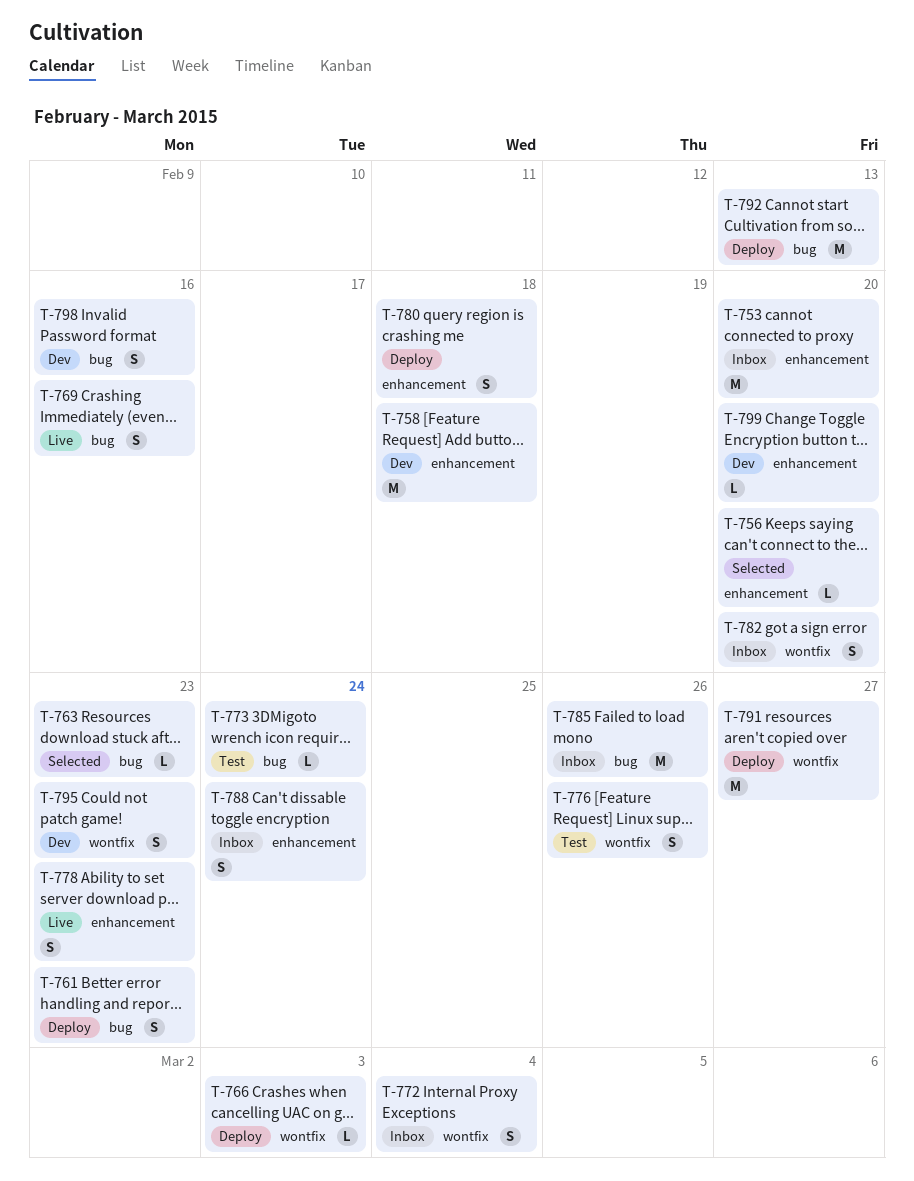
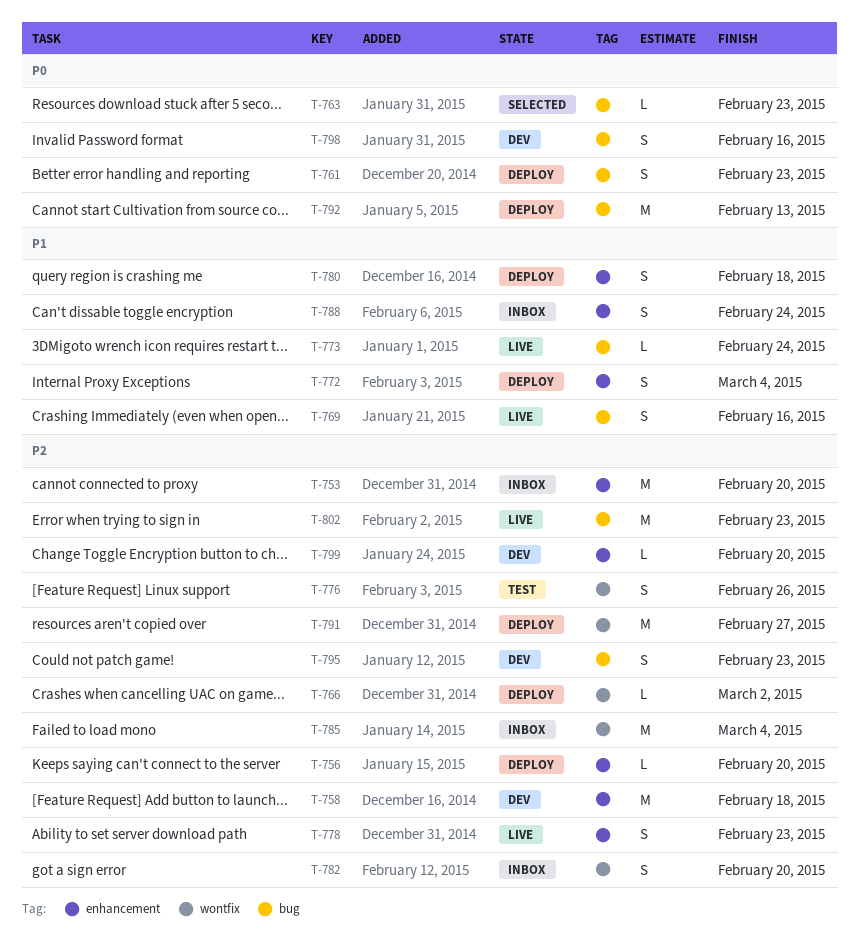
T-756, status: Selected -> Deploy
T-766, due: Mar 3 -> Mar 2
T-772, status: Inbox -> Deploy
T-772, label: wontfix -> enhancement
T-773, status: Test -> Live
T-785, label: bug -> wontfix
T-785, due: Feb 26 -> Mar 4
T-795, label: wontfix -> bug
T-802: none -> present

